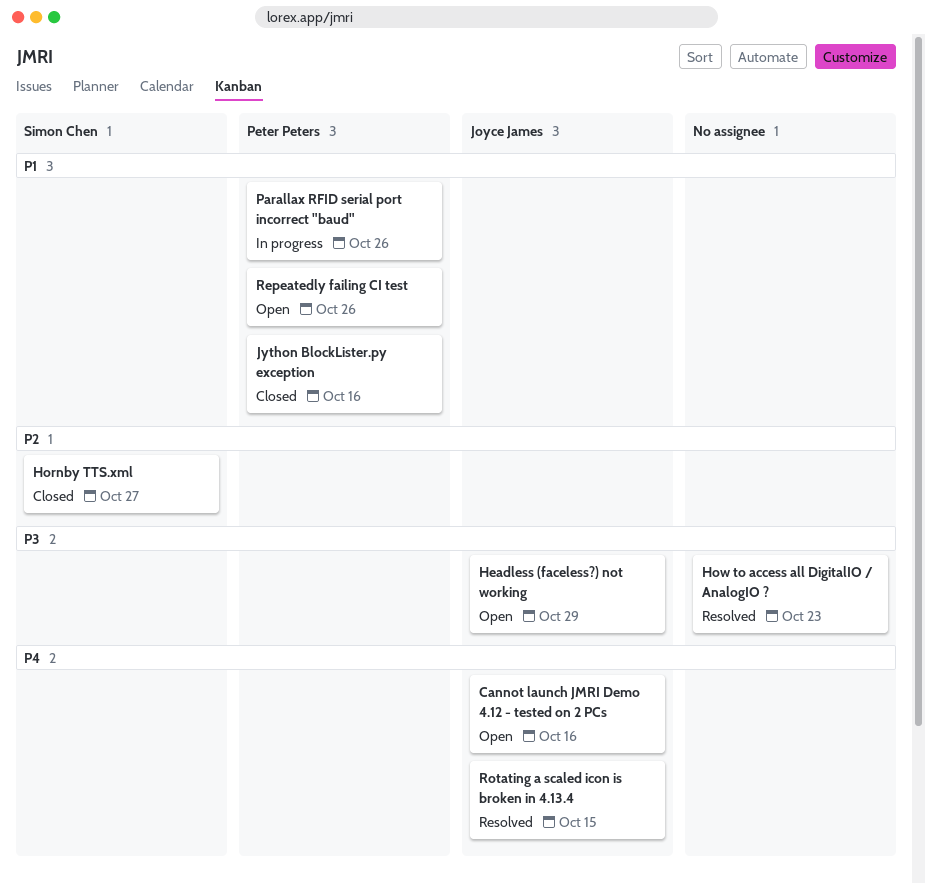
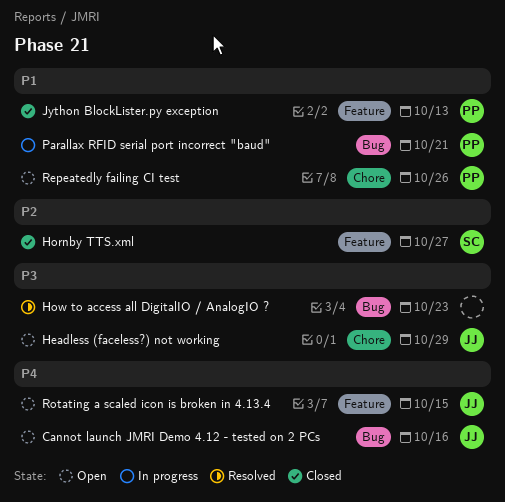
Jython BlockLister.py exception, due: Oct 16 -> Oct 13
Parallax RFID serial port incorrect "baud", due: Oct 26 -> Oct 21
Rotating a scaled icon is broken in 4.13.4, status: Resolved -> Open

